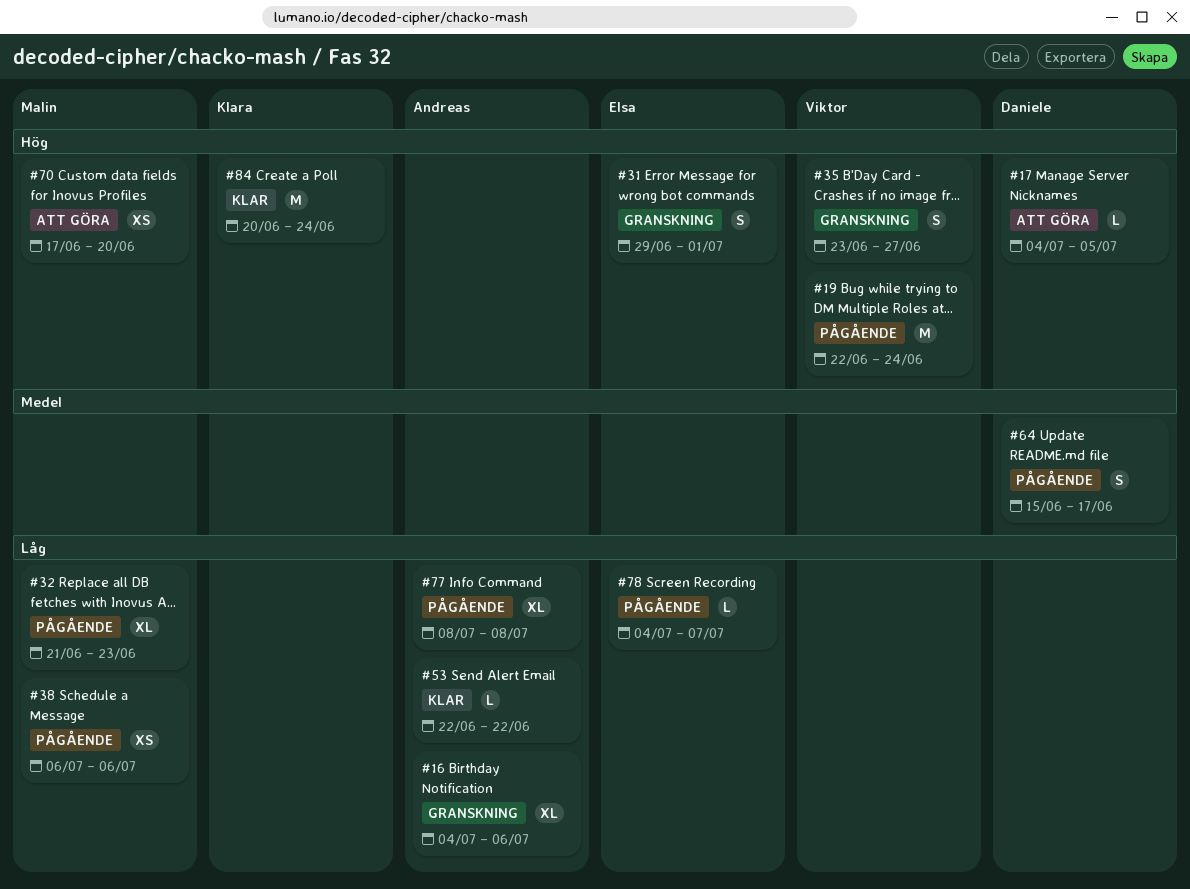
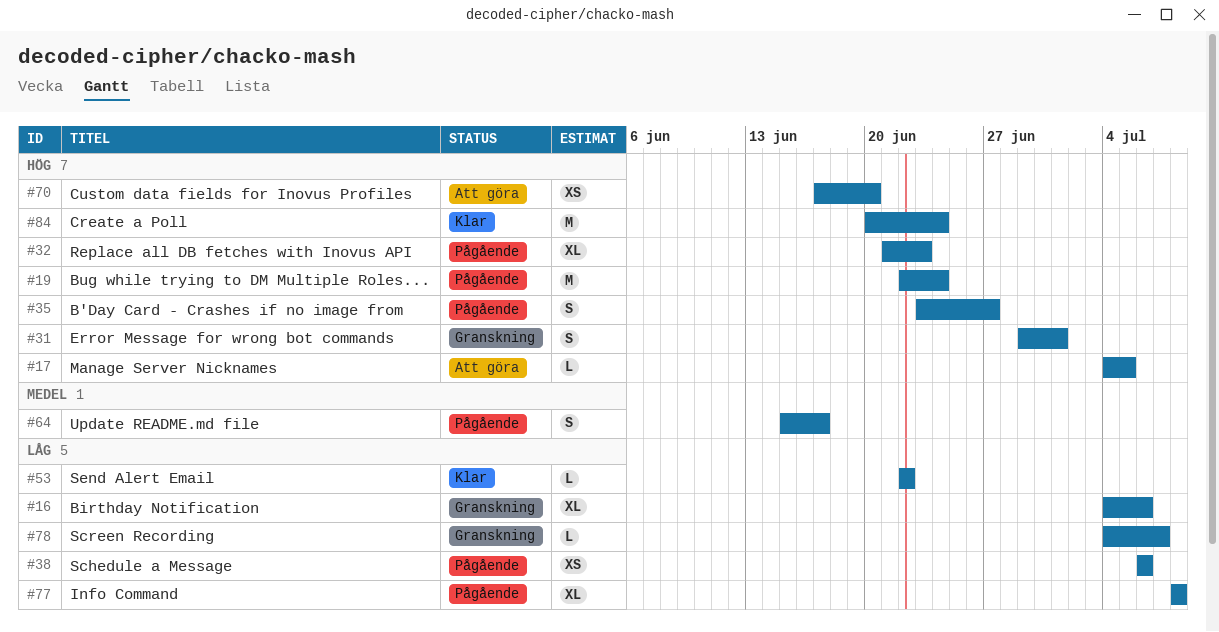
#32, priority: Låg -> Hög
#35, status: Granskning -> Pågående
#78, status: Pågående -> Granskning

